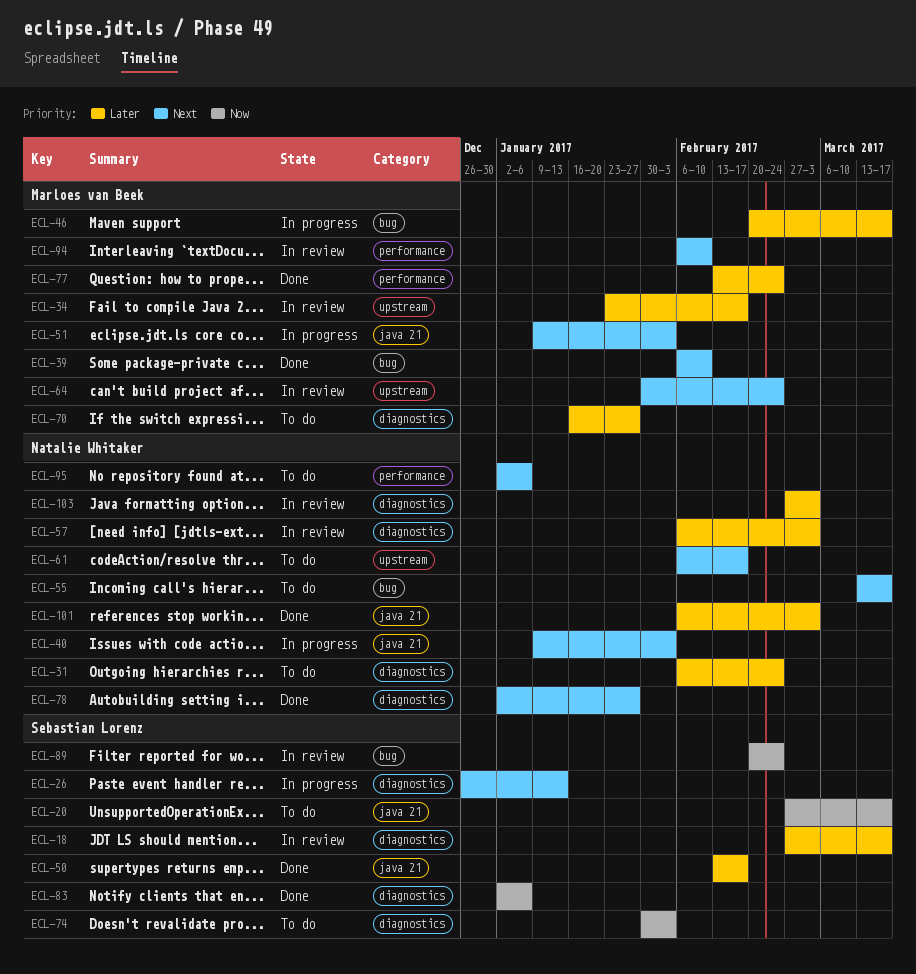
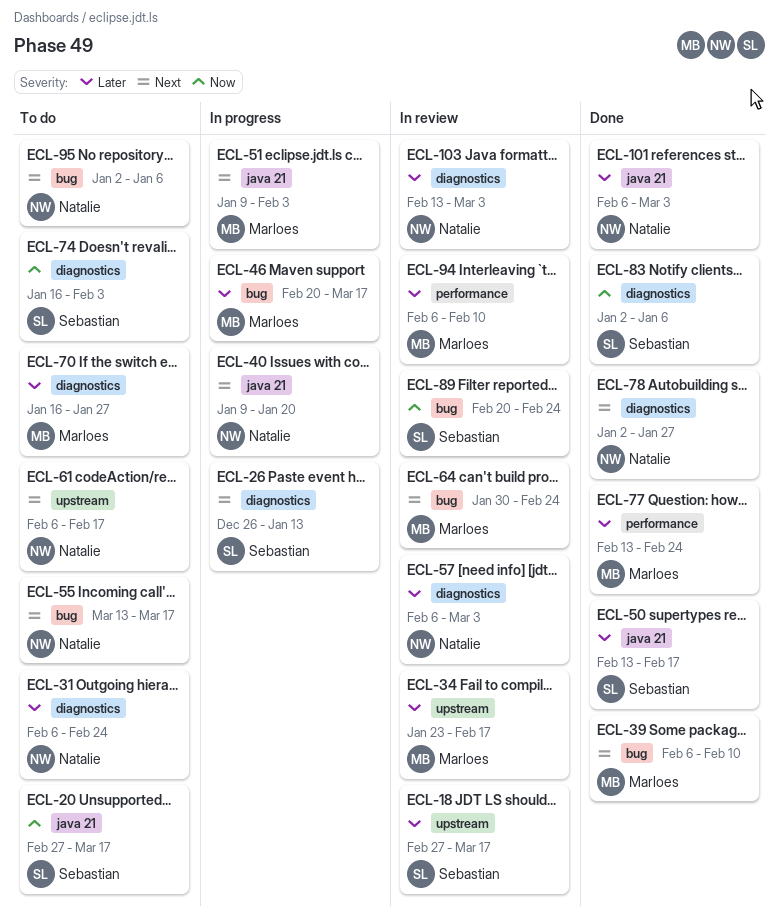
ECL-18, label: diagnostics -> upstream
ECL-40, due: Feb 3 -> Jan 20
ECL-64, label: upstream -> bug
ECL-74, start: Jan 30 -> Jan 16
ECL-94, priority: Next -> Later
ECL-95, label: performance -> bug
ECL-103, start: Feb 27 -> Feb 13

